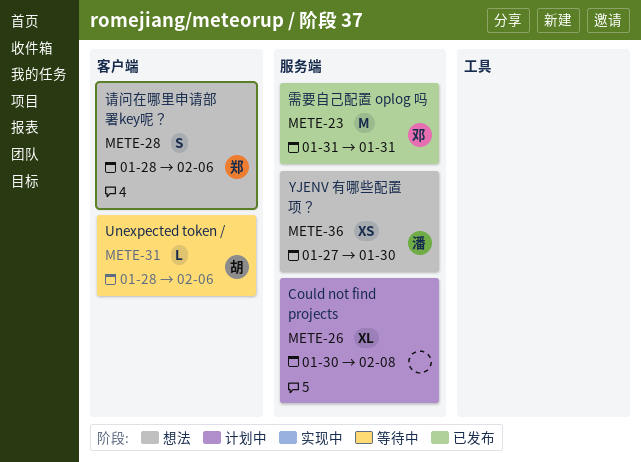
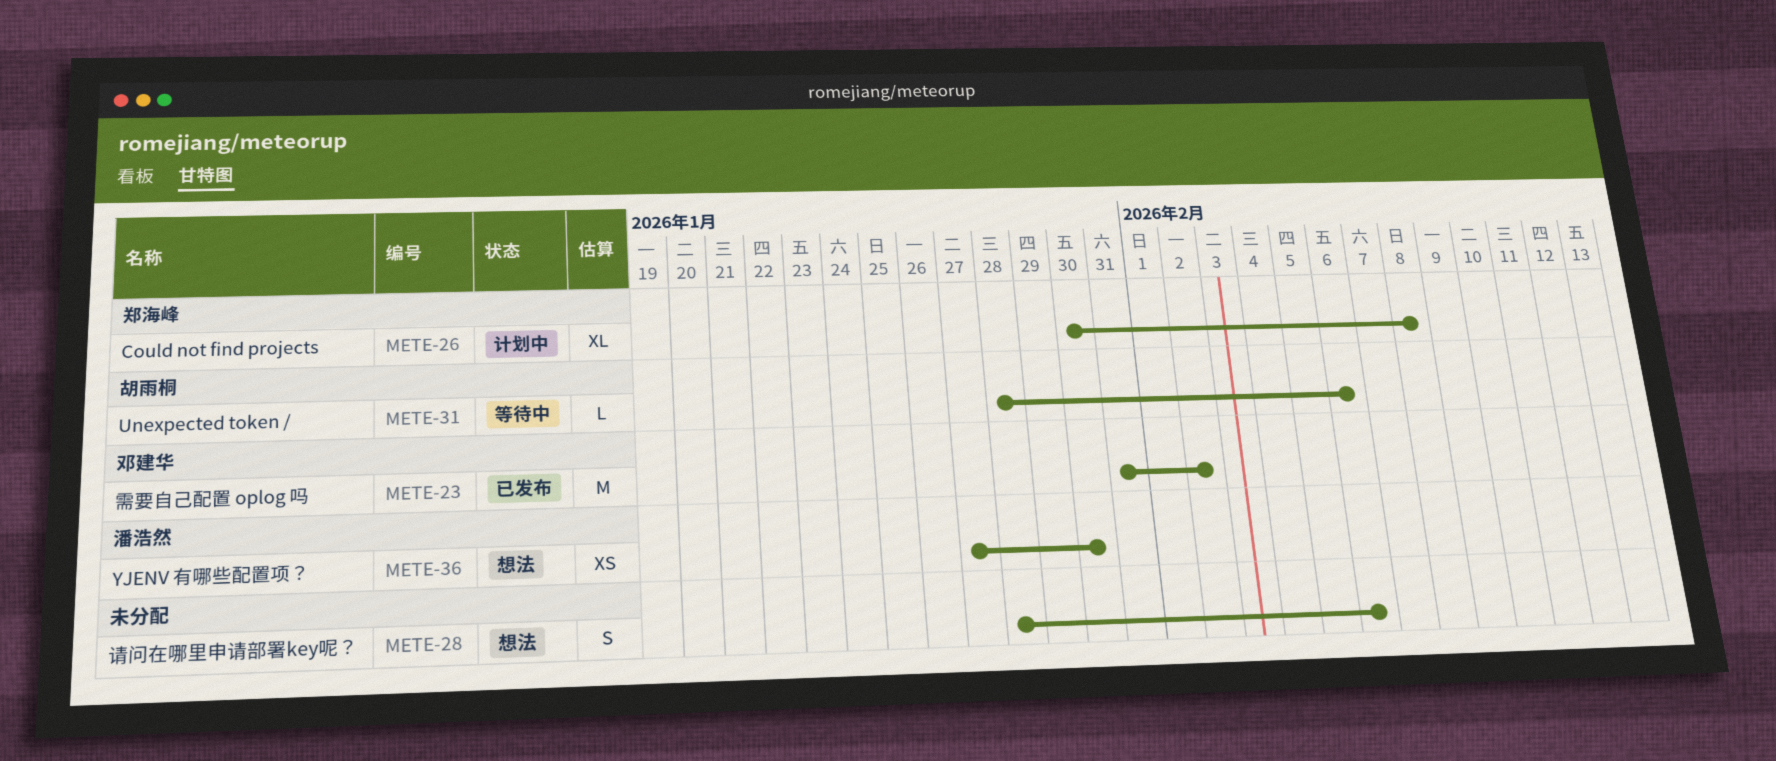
METE-23, due: Jan 31 -> Feb 2
METE-26, owner: none -> 郑海峰
METE-28, owner: 郑海峰 -> none

